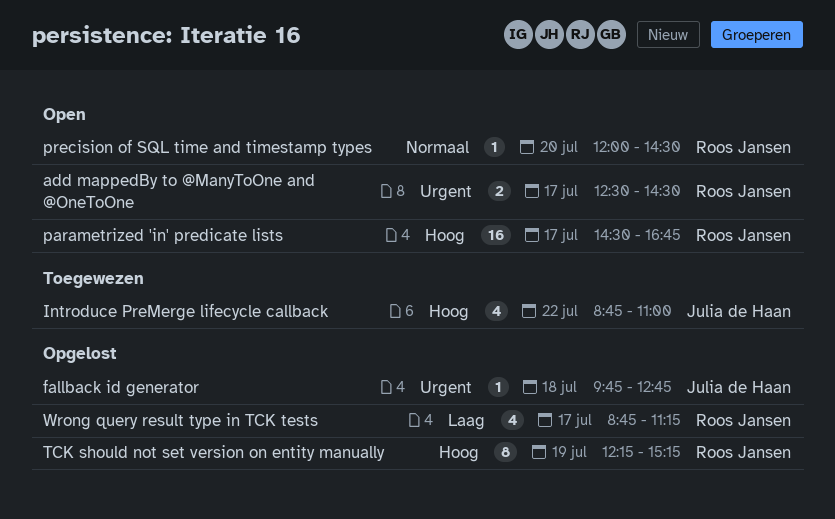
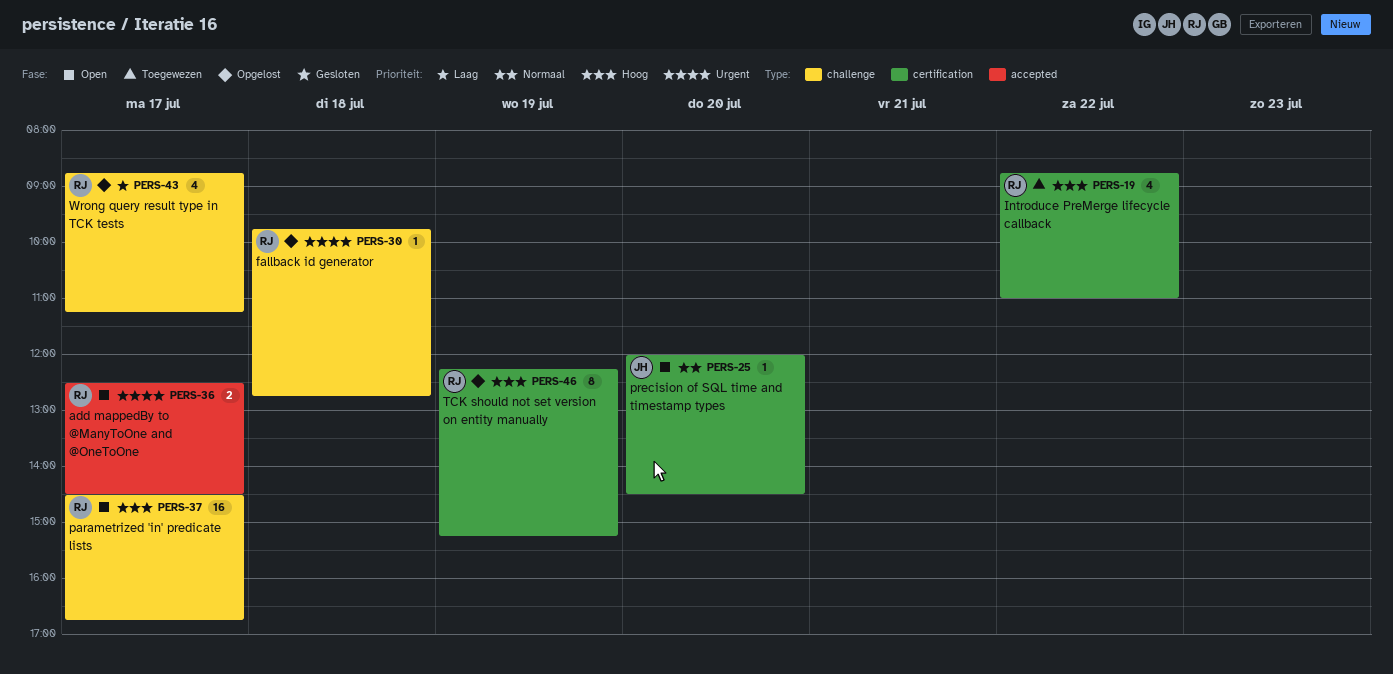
fallback id generator, owner: Julia de Haan -> Roos Jansen
Introduce PreMerge lifecycle callback, owner: Julia de Haan -> Roos Jansen
precision of SQL time and timestamp types, owner: Roos Jansen -> Julia de Haan

